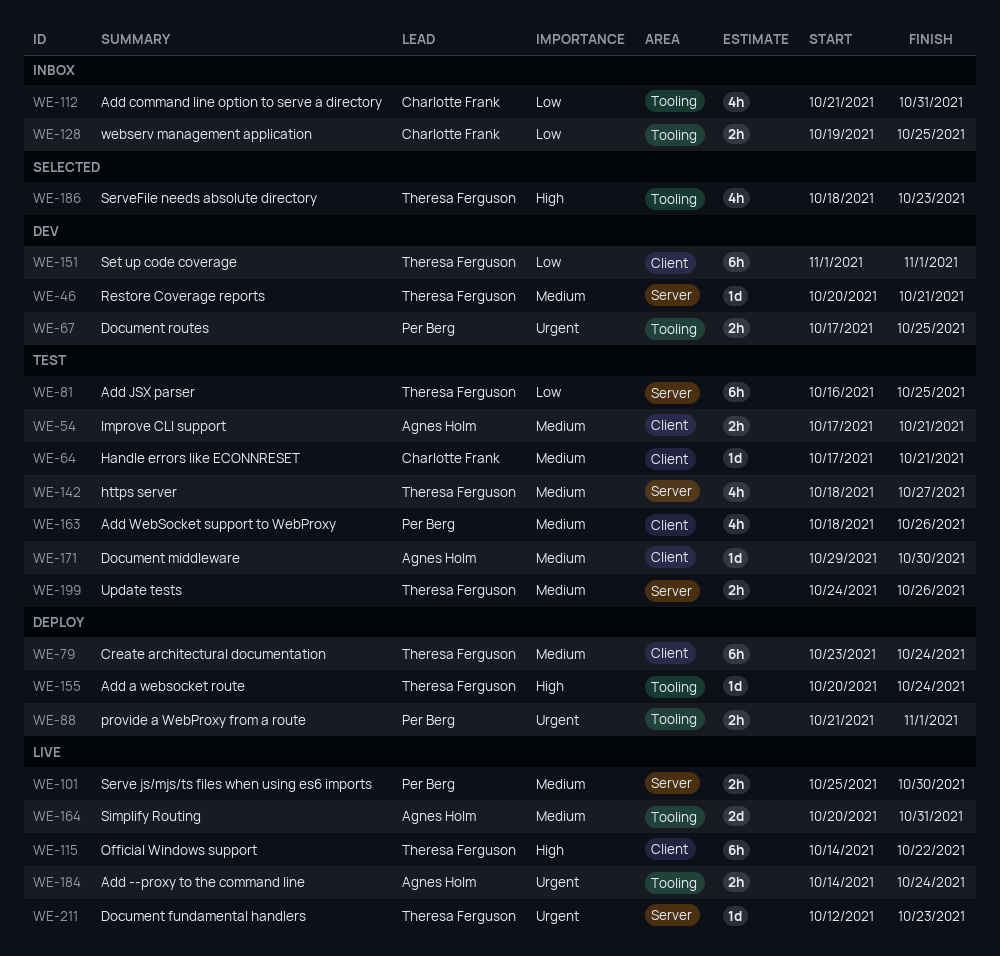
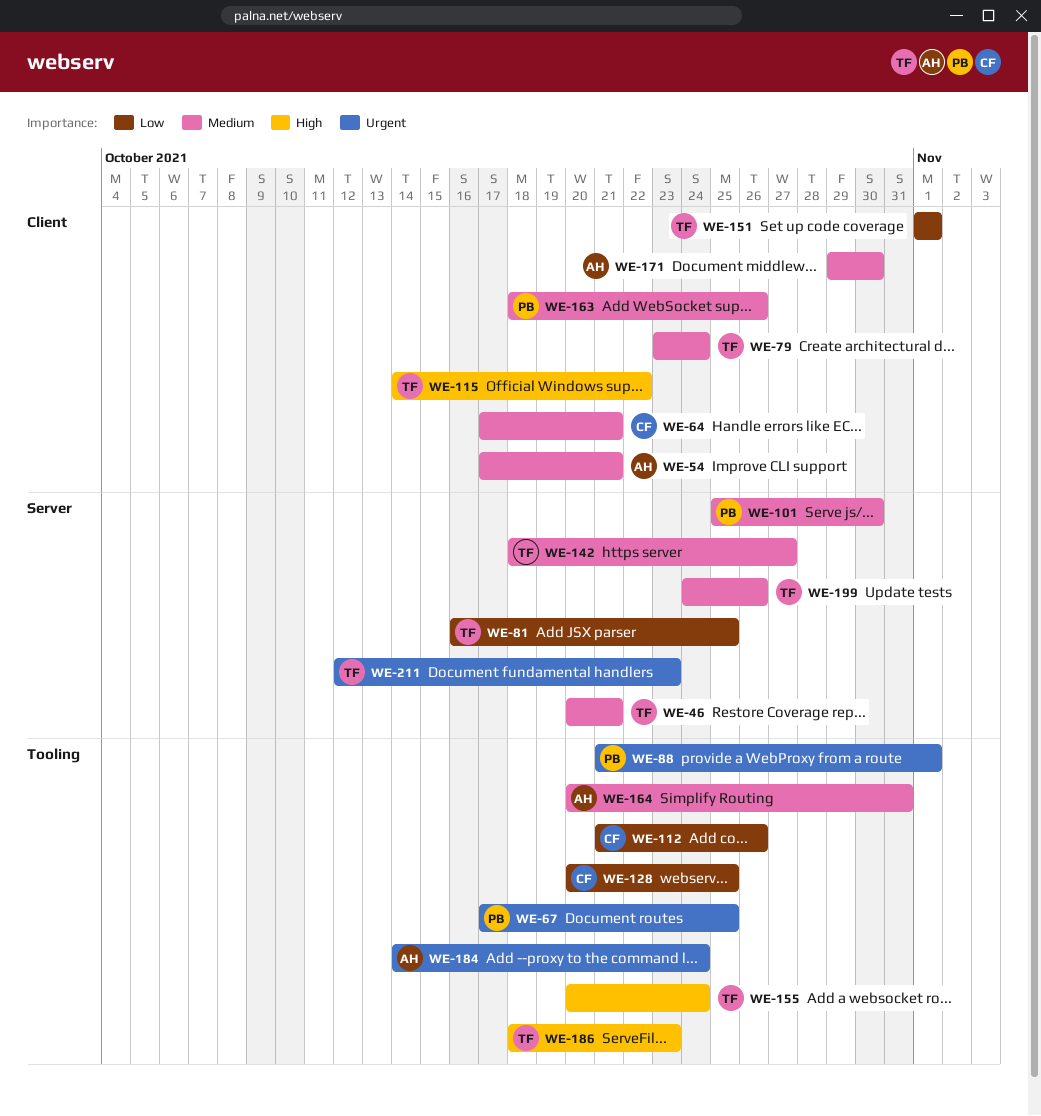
WE-112, due: Oct 31 -> Oct 26
WE-128, start: Oct 19 -> Oct 20

